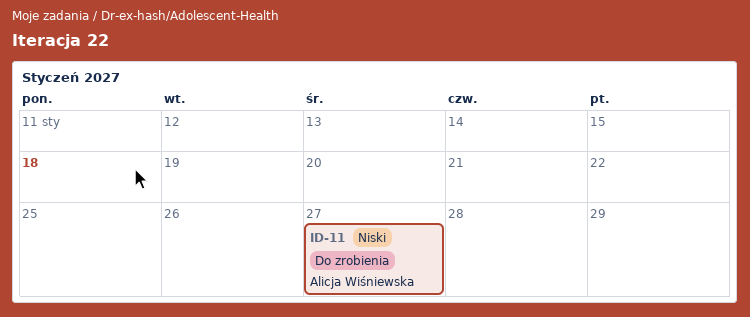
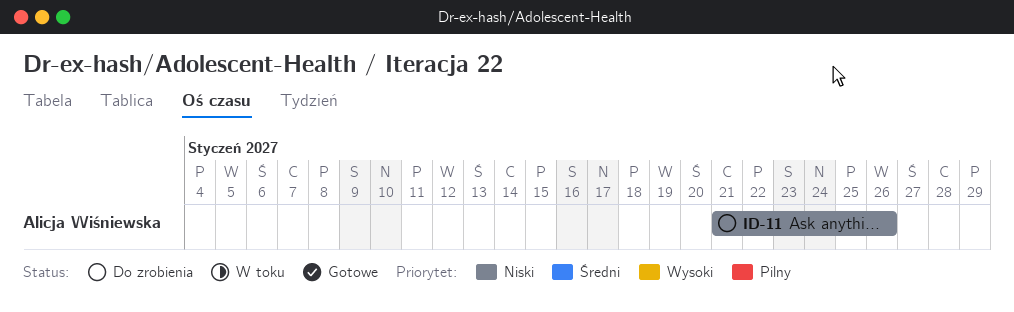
ID-11, due: Jan 27 -> Jan 26

